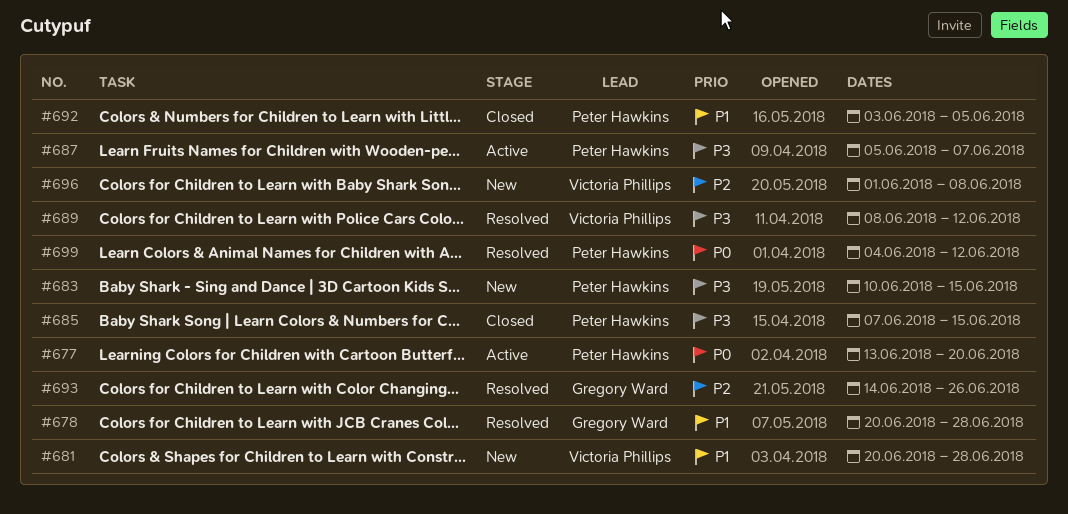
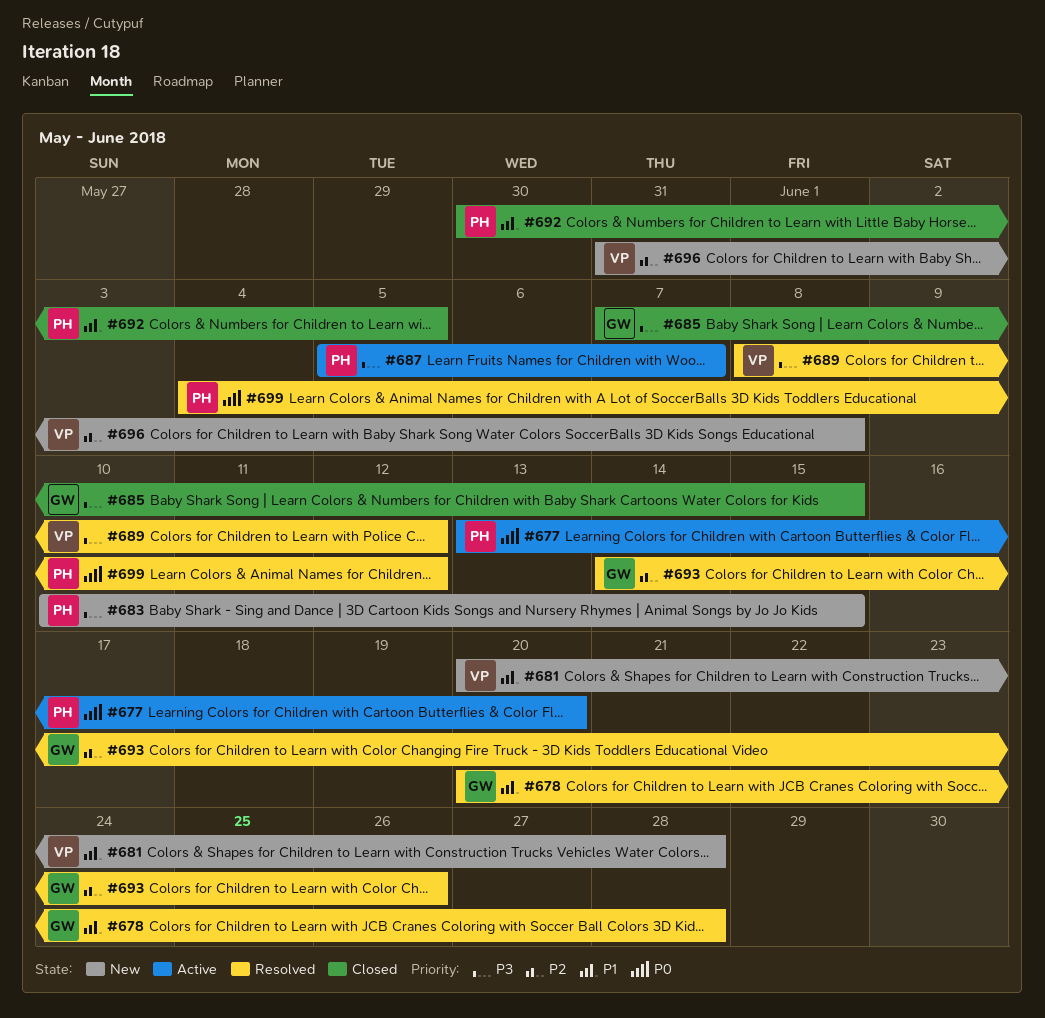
#685, owner: Peter Hawkins -> Gregory Ward
#692, start: Jun 3 -> May 30
#696, start: Jun 1 -> May 31

